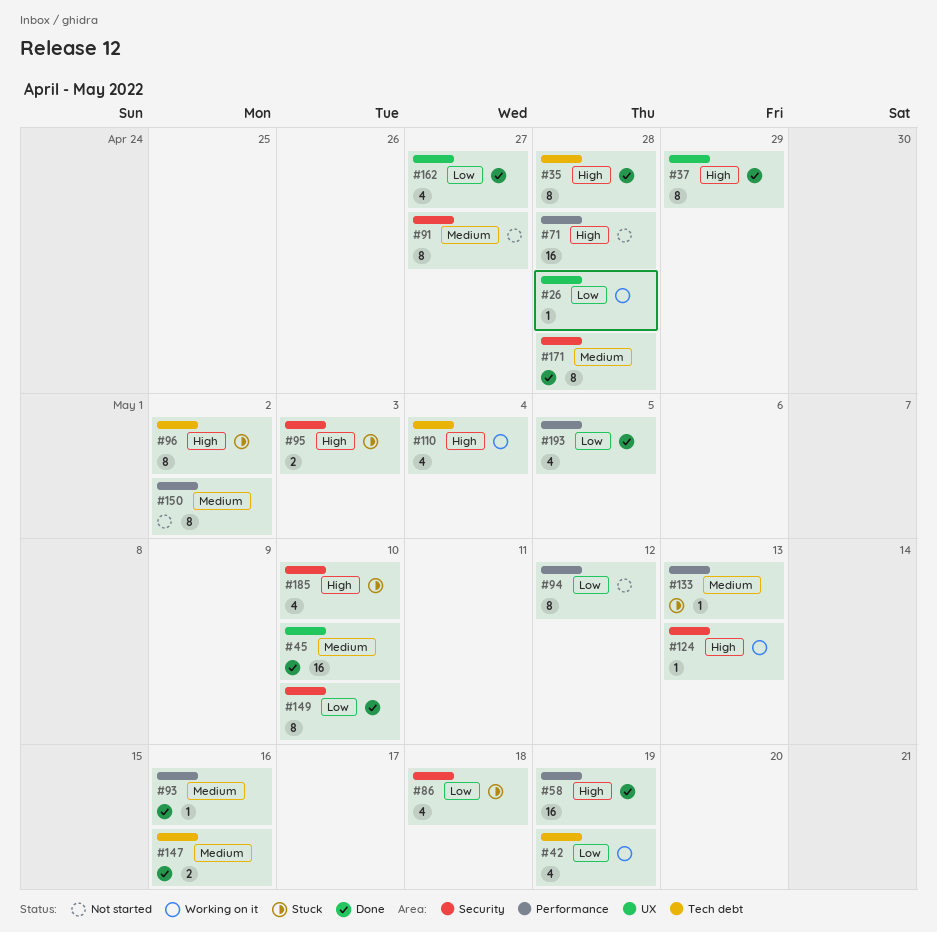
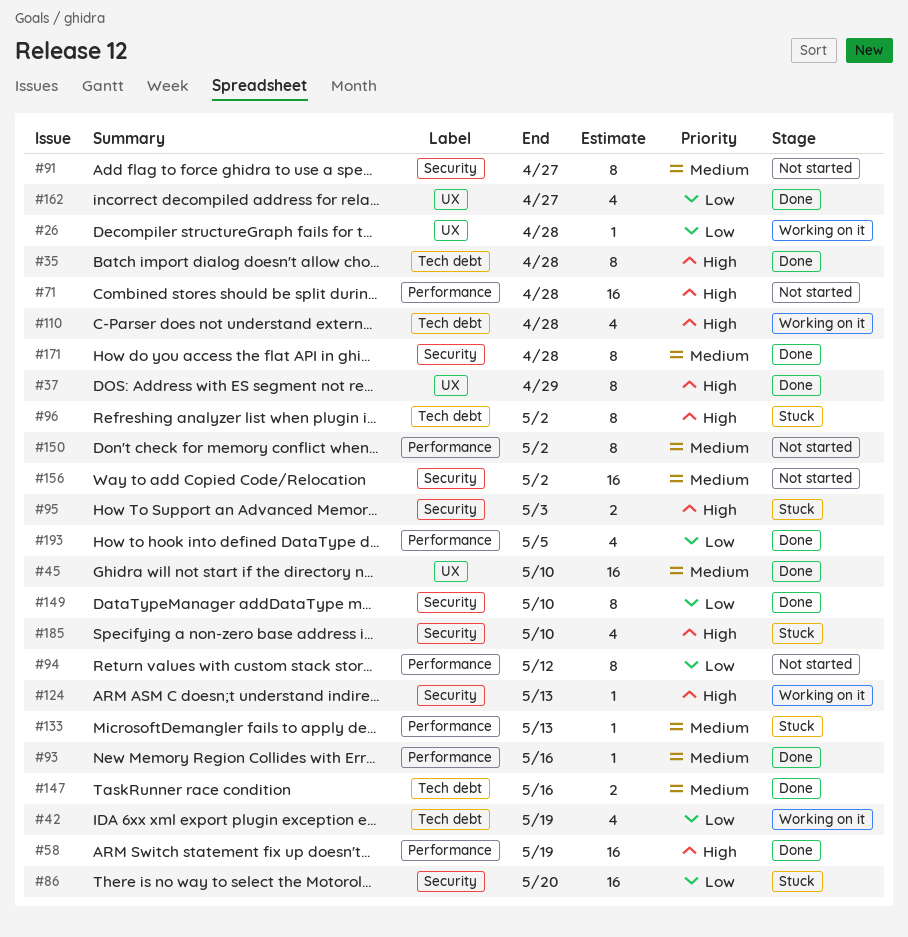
#86, estimate: 4 -> 16
#86, due: May 18 -> May 20
#110, due: May 4 -> Apr 28
#156: none -> present

